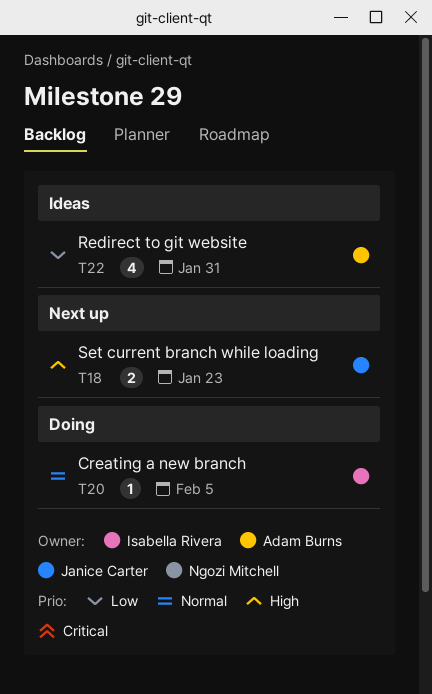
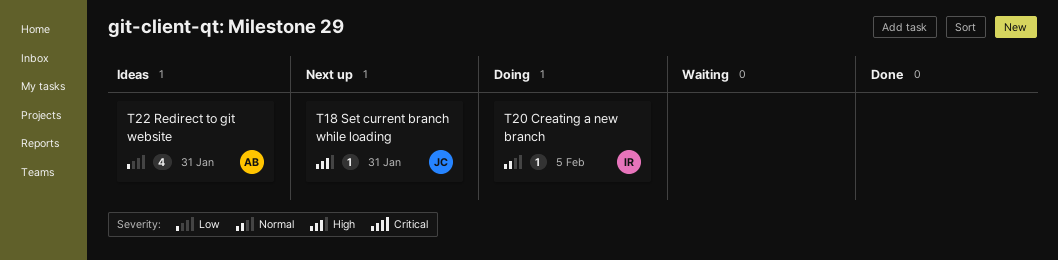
T18, estimate: 2 -> 1
T18, due: Jan 23 -> Jan 31

